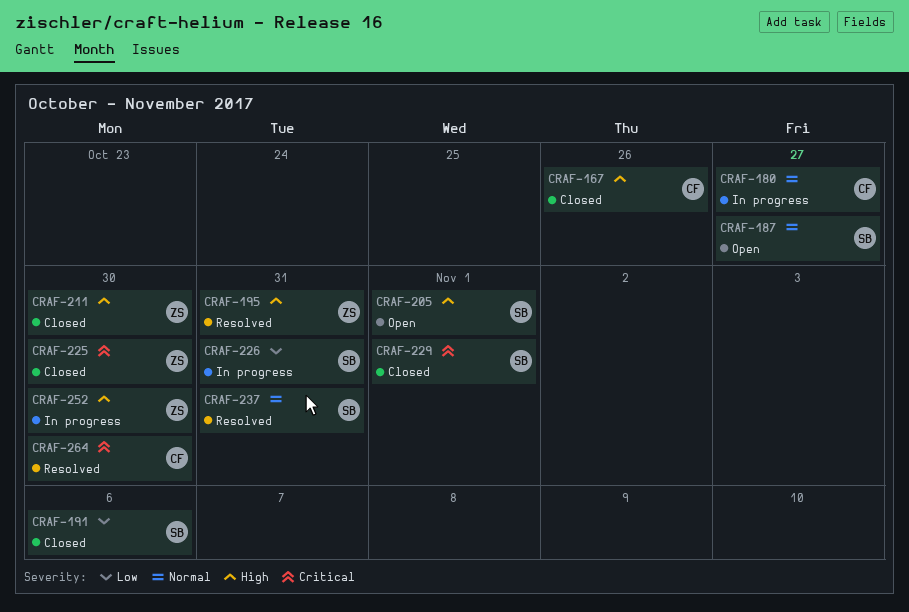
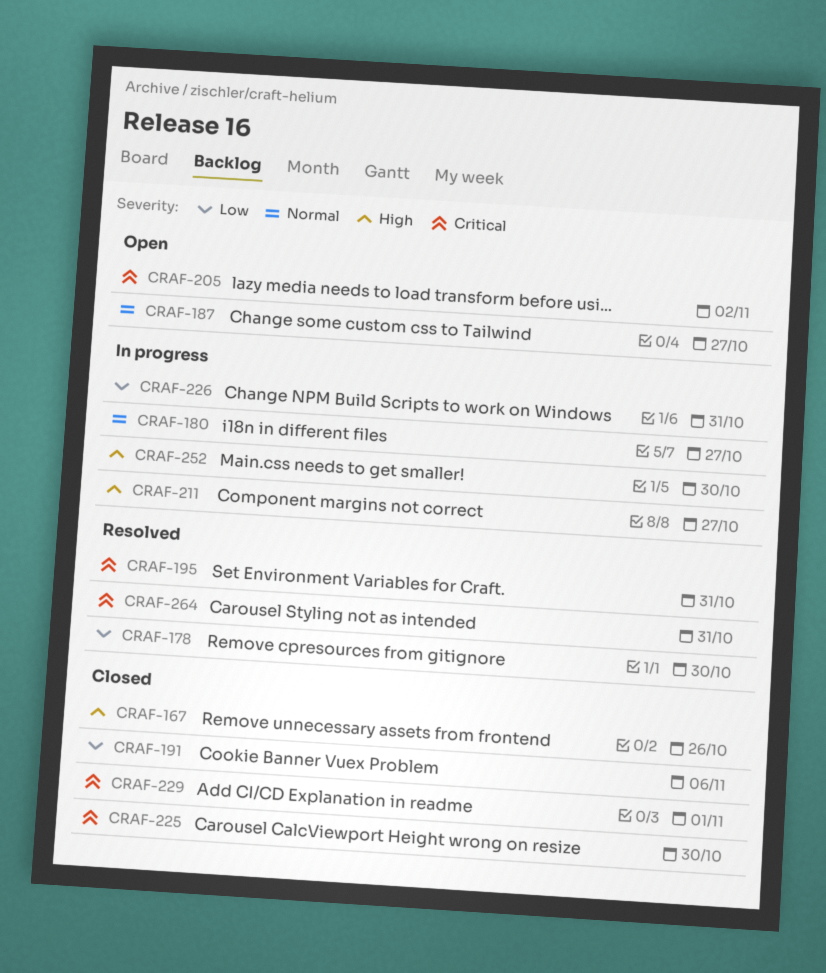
CRAF-178: none -> present
CRAF-195, priority: High -> Critical
CRAF-205, priority: High -> Critical
CRAF-205, due: Nov 1 -> Nov 2
CRAF-211, status: Closed -> In progress
CRAF-211, due: Oct 30 -> Oct 27
CRAF-237: present -> none
CRAF-264, due: Oct 30 -> Oct 31

